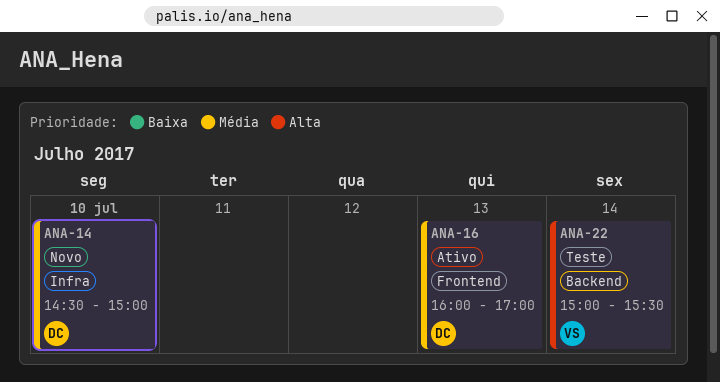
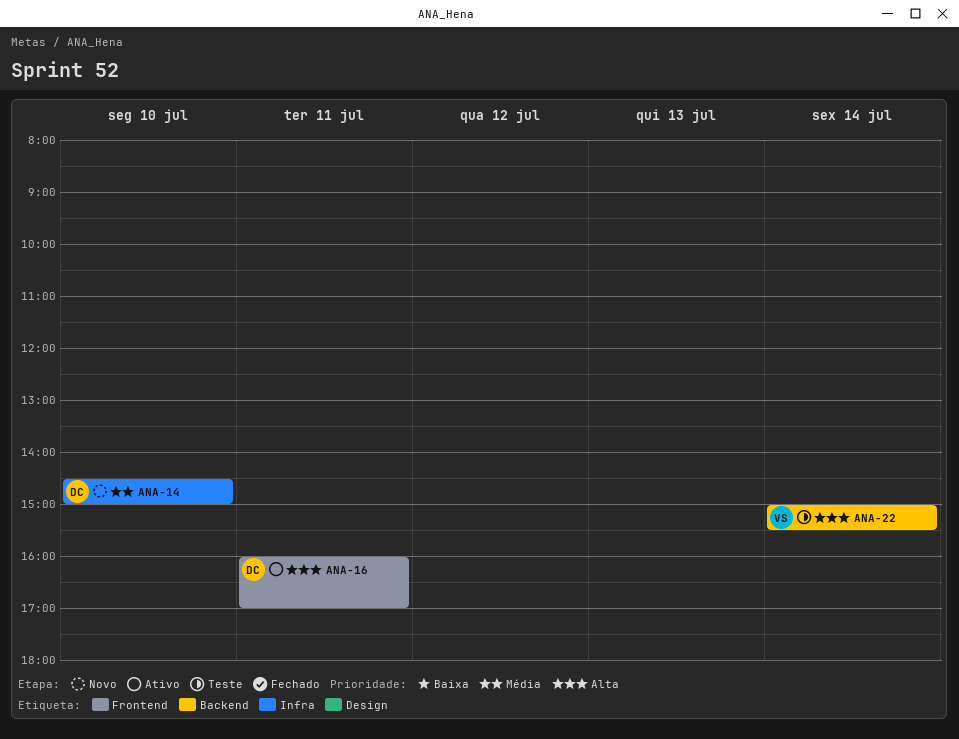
ANA-16, priority: Média -> Alta
ANA-16, day: Jul 13 -> Jul 11

